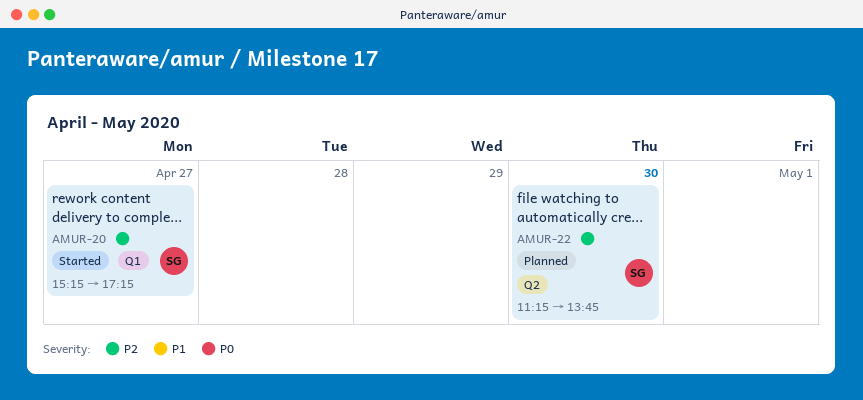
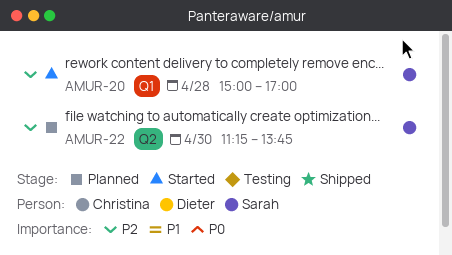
AMUR-20, day: Apr 27 -> Apr 28
AMUR-20, begins: 15:15 -> 15:00
AMUR-20, ends: 17:15 -> 17:00

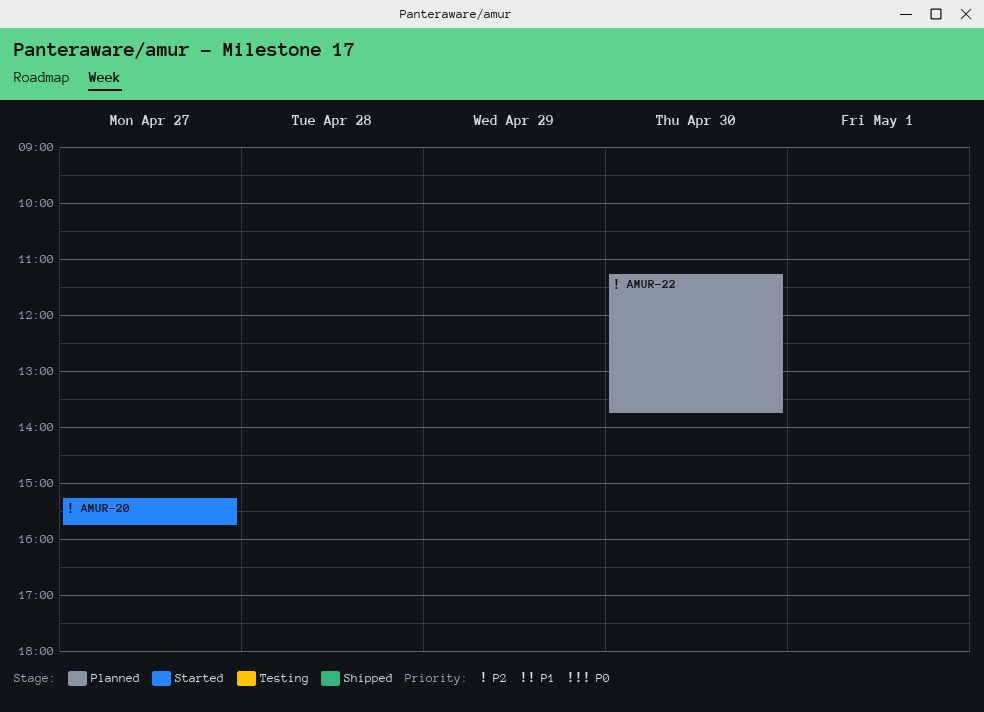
AMUR-20, day: Apr 28 -> Apr 27
AMUR-20, begins: 15:00 -> 15:15
AMUR-20, ends: 17:00 -> 15:45

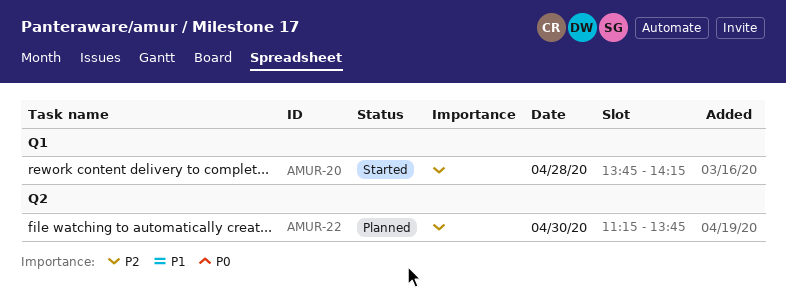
AMUR-20, day: Apr 27 -> Apr 28
AMUR-20, begins: 15:15 -> 13:45
AMUR-20, ends: 15:45 -> 14:15

